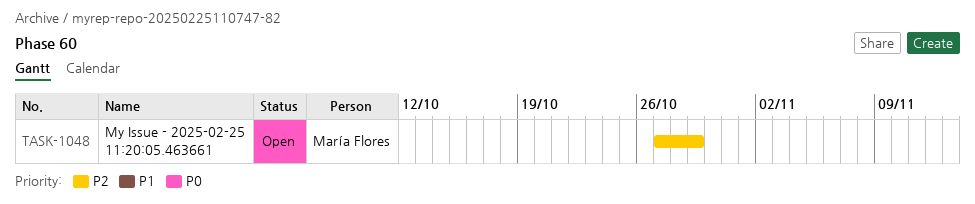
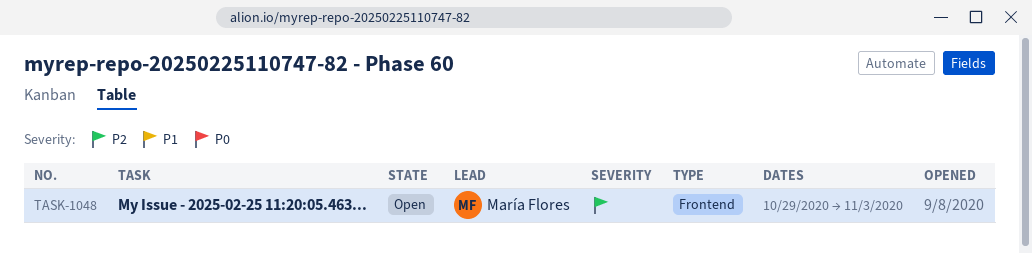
TASK-1048, start: Oct 27 -> Oct 29
TASK-1048, due: Oct 29 -> Nov 3

